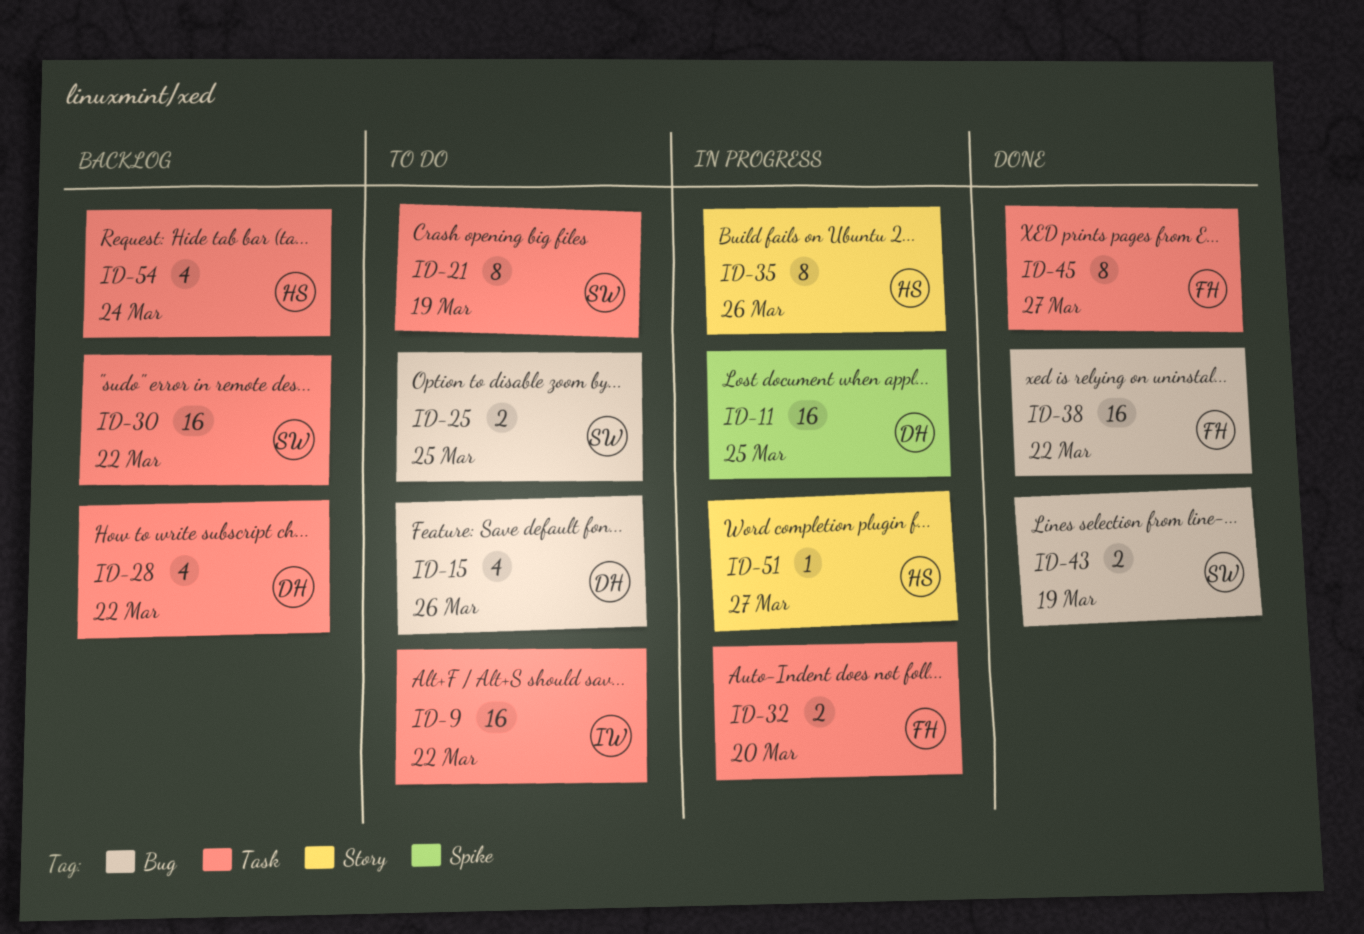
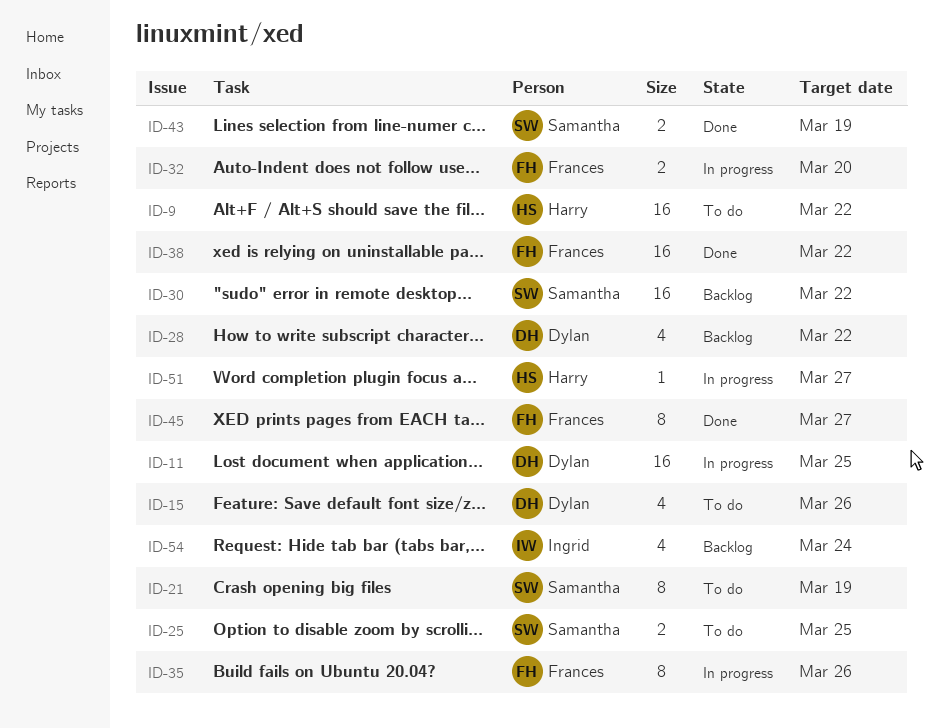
ID-9, owner: Ingrid -> Harry
ID-35, owner: Harry -> Frances
ID-54, owner: Harry -> Ingrid

